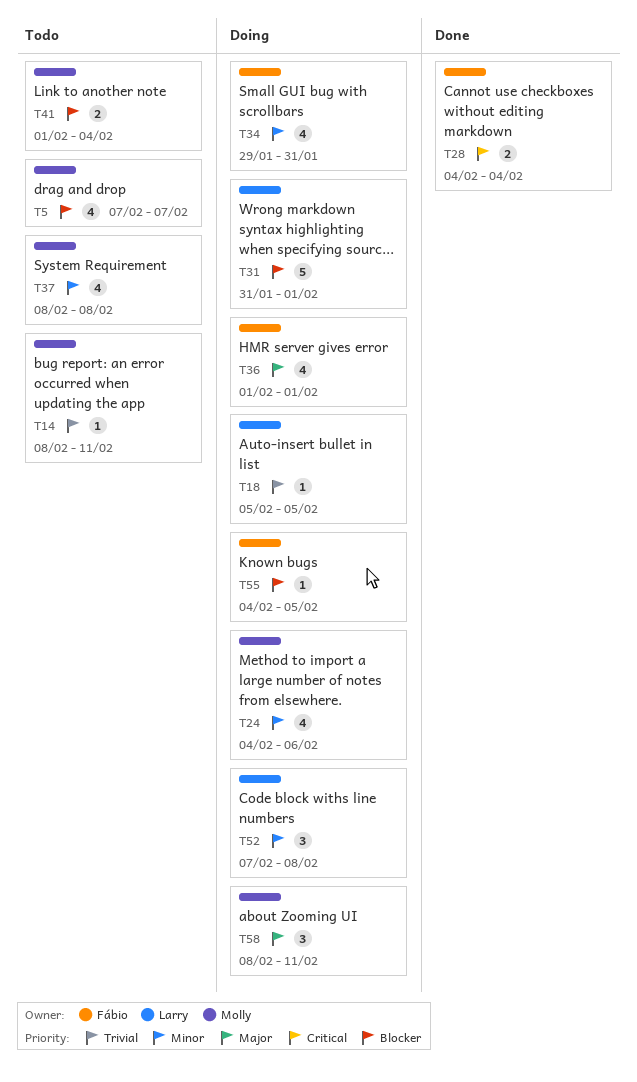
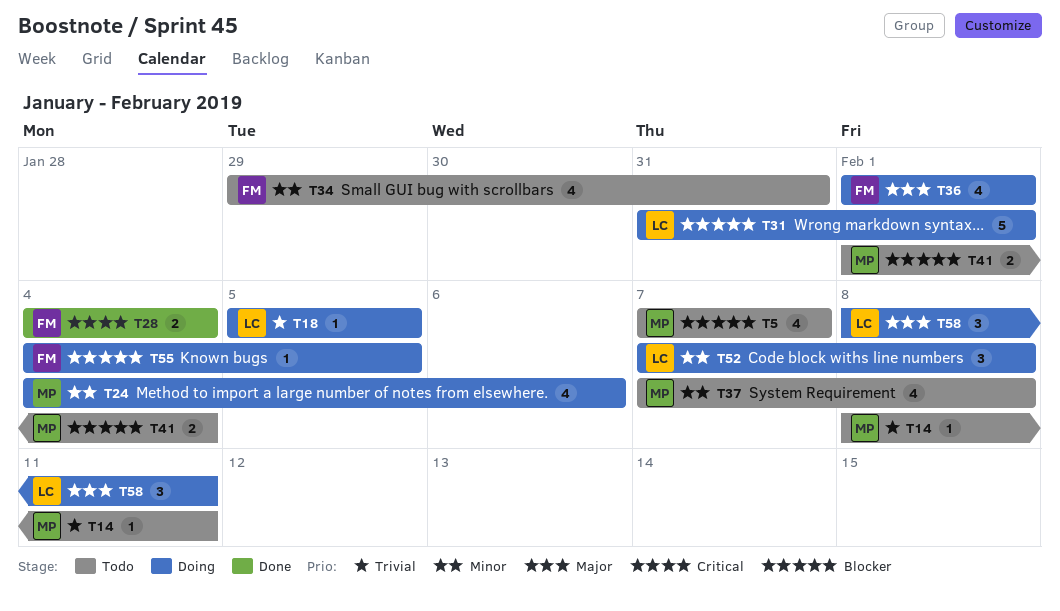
T34, status: Doing -> Todo
T37, start: Feb 8 -> Feb 7
T58, owner: Molly -> Larry

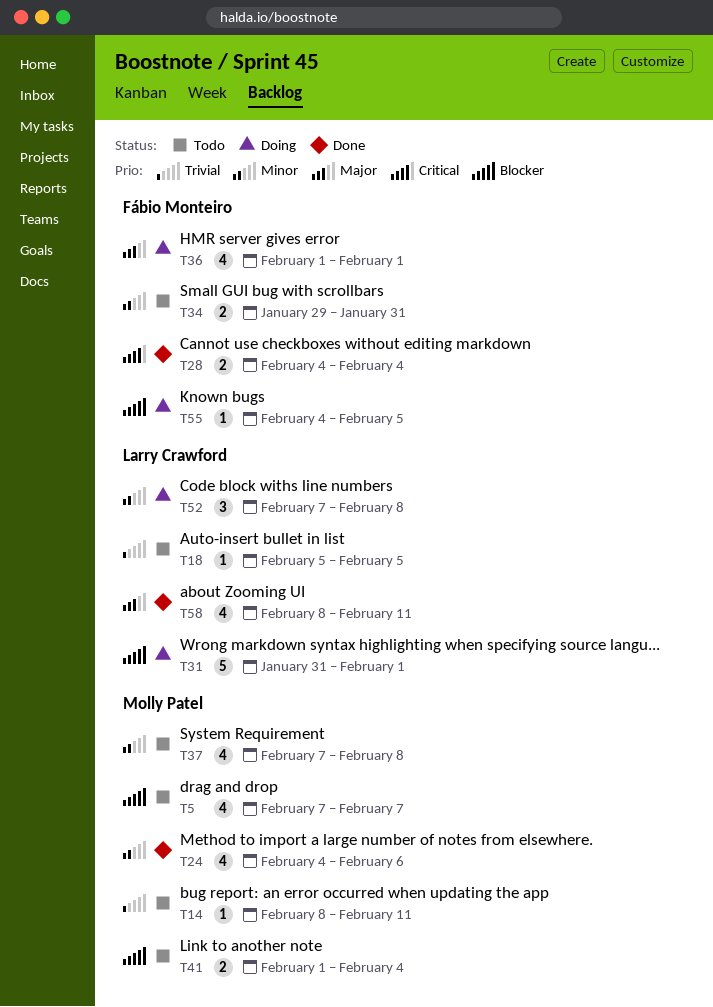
T18, status: Doing -> Todo
T24, status: Doing -> Done
T34, estimate: 4 -> 2
T58, status: Doing -> Done
T58, estimate: 3 -> 4

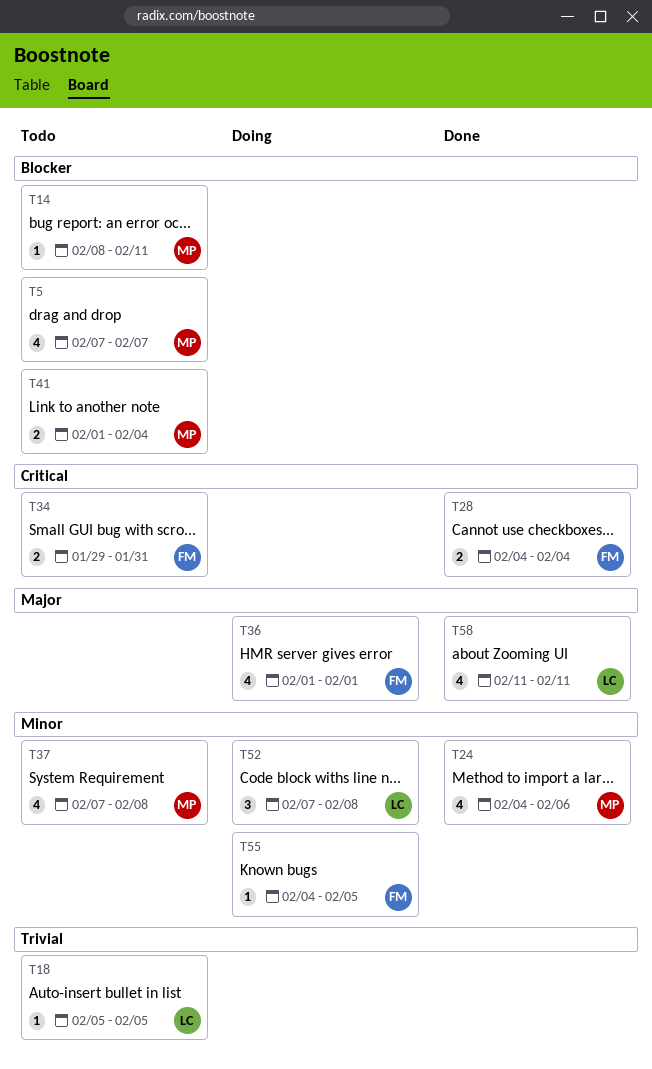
T14, priority: Trivial -> Blocker
T31: present -> none
T34, priority: Minor -> Critical
T55, priority: Blocker -> Minor
T58, start: Feb 8 -> Feb 11

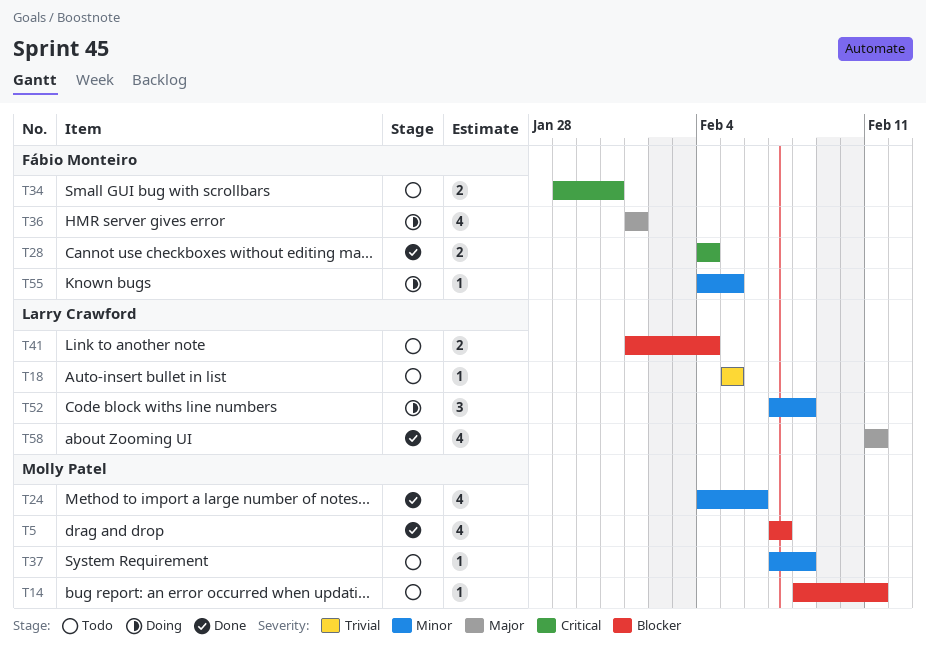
T5, status: Todo -> Done
T37, estimate: 4 -> 1
T41, owner: Molly Patel -> Larry Crawford

